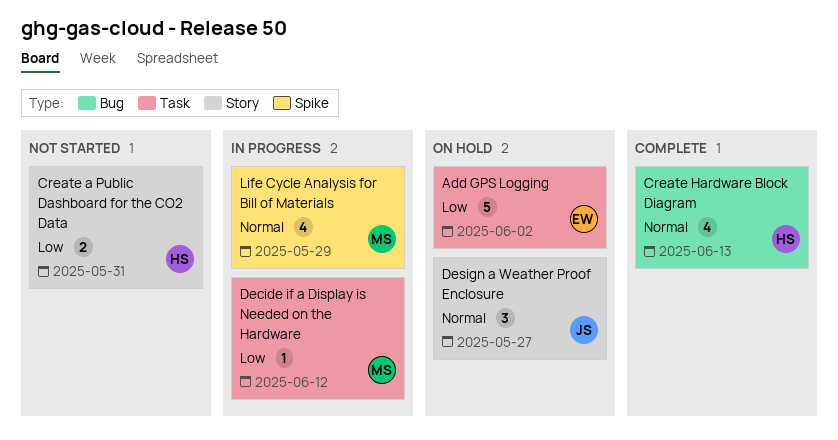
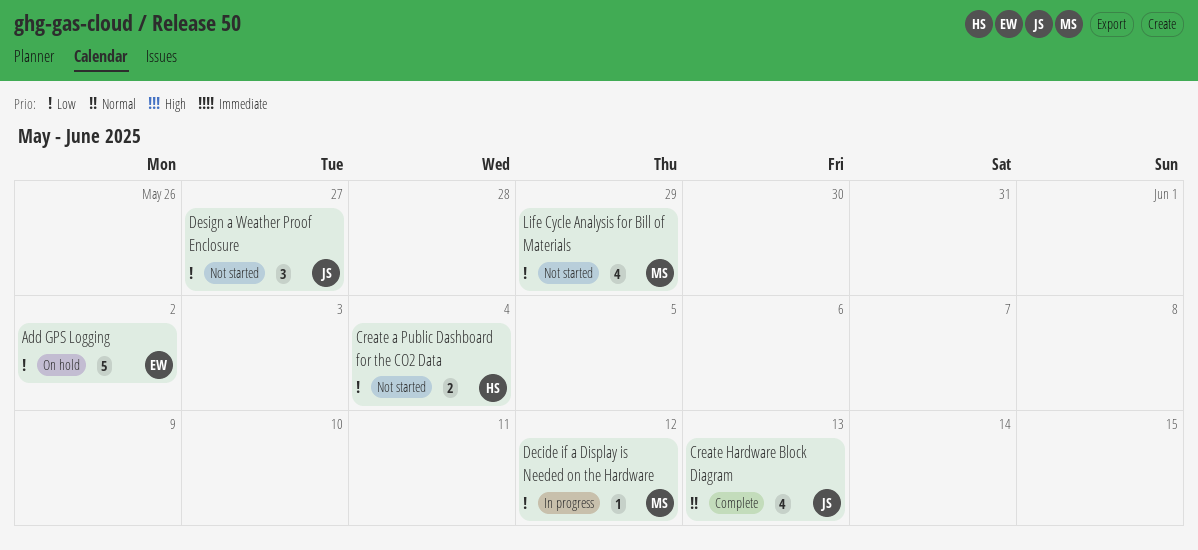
Create a Public Dashboard for the CO2 Data, due: May 31 -> Jun 4
Create Hardware Block Diagram, owner: HS -> JS
Design a Weather Proof Enclosure, status: On hold -> Not started
Design a Weather Proof Enclosure, priority: Normal -> Low
Life Cycle Analysis for Bill of Materials, status: In progress -> Not started
Life Cycle Analysis for Bill of Materials, priority: Normal -> Low

